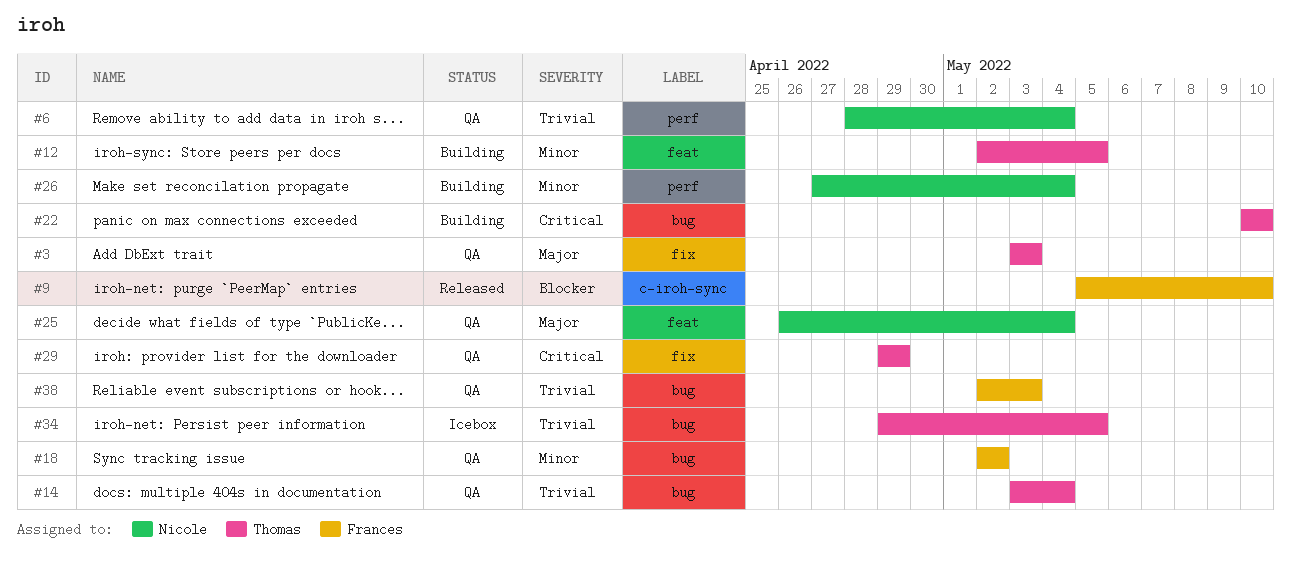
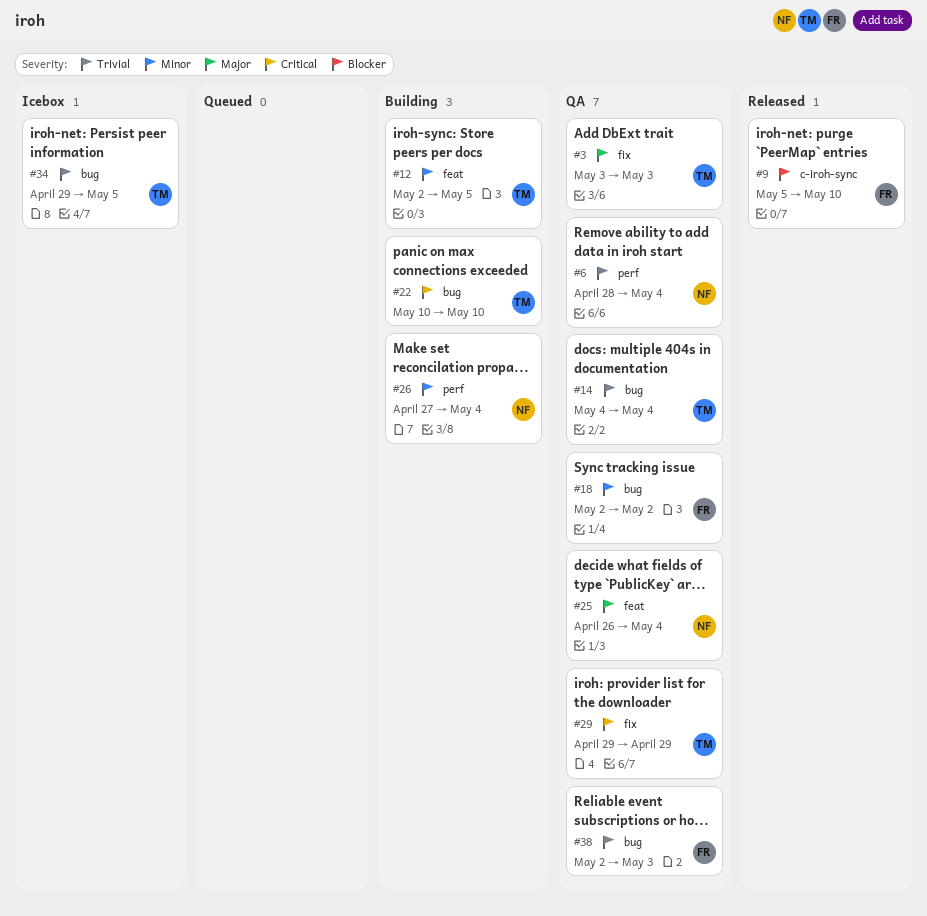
#14, start: May 3 -> May 4

